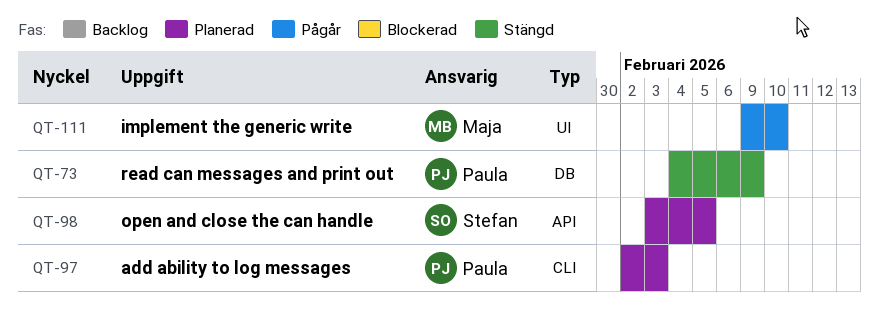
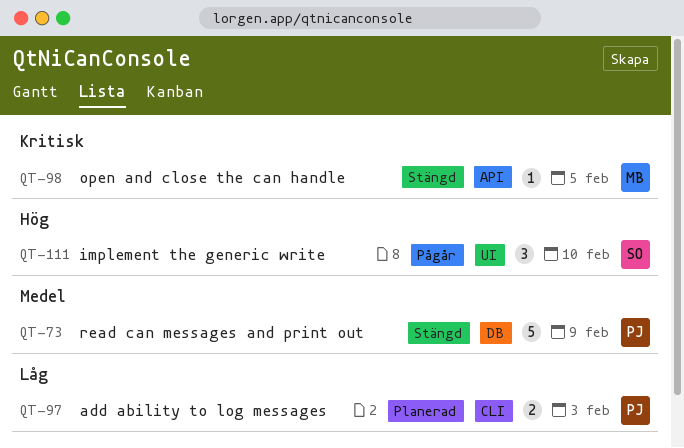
QT-98, status: Planerad -> Stängd
QT-98, owner: Stefan -> Maja
QT-111, owner: Maja -> Stefan

